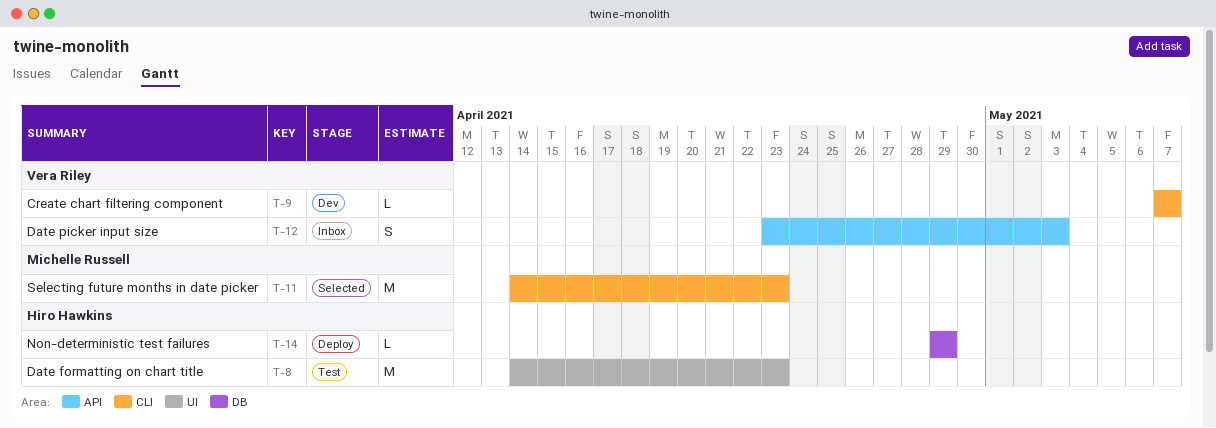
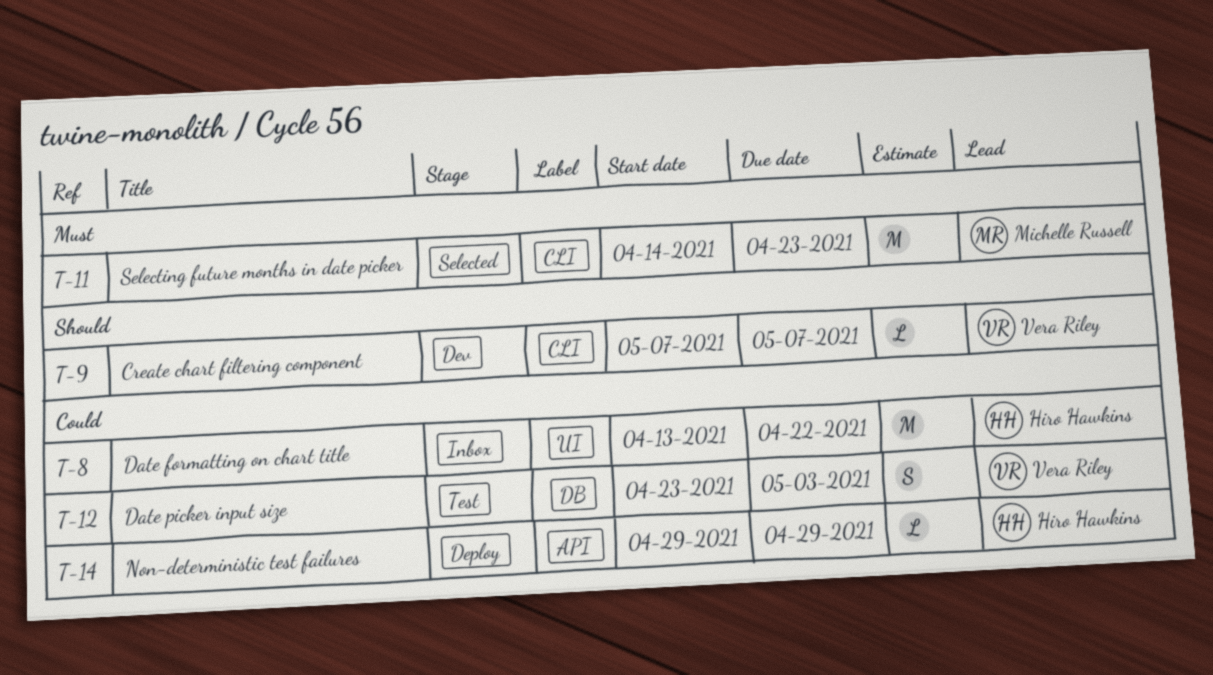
T-8, status: Test -> Inbox
T-8, start: Apr 14 -> Apr 13
T-8, due: Apr 23 -> Apr 22
T-12, status: Inbox -> Test
T-12, label: API -> DB
T-14, label: DB -> API

